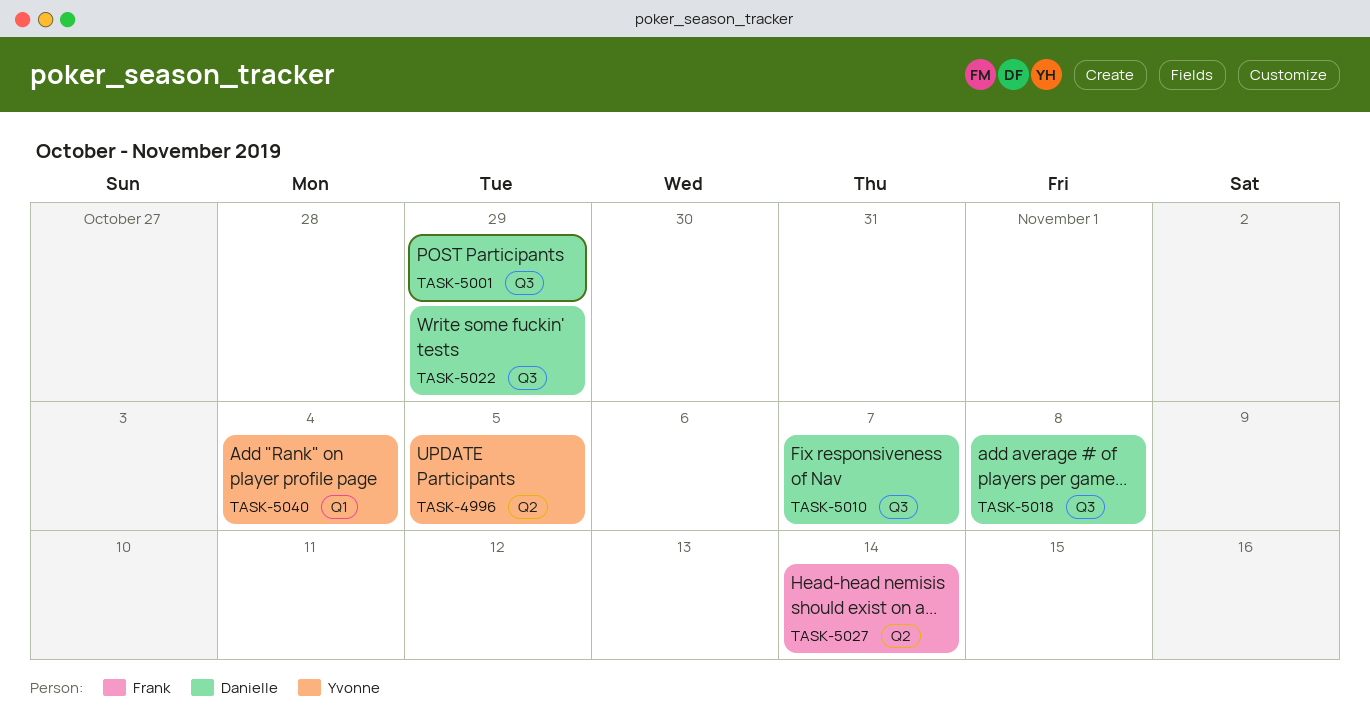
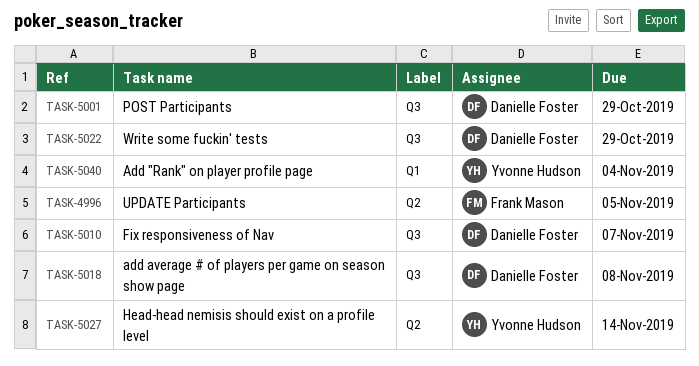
TASK-4996, owner: Yvonne Hudson -> Frank Mason
TASK-5027, owner: Frank Mason -> Yvonne Hudson

